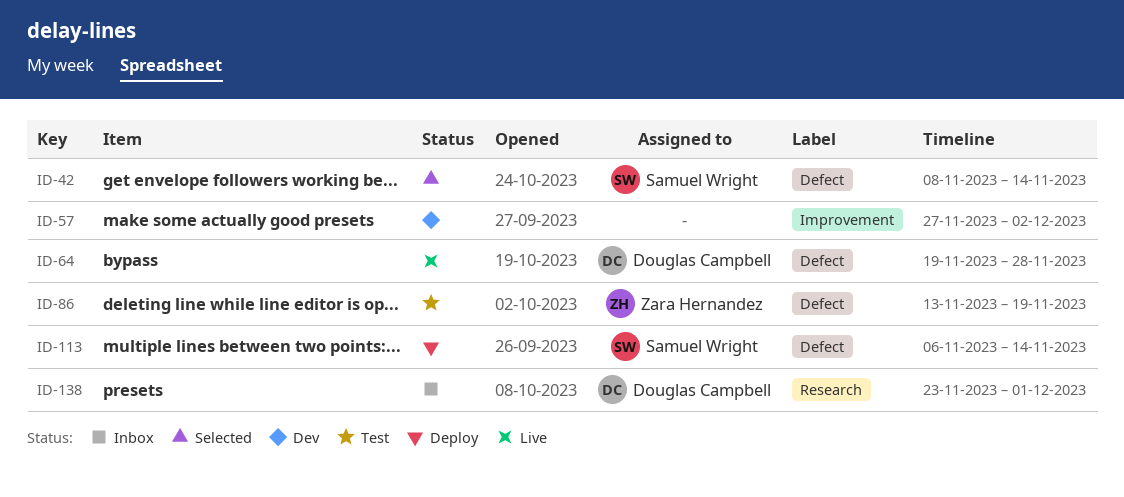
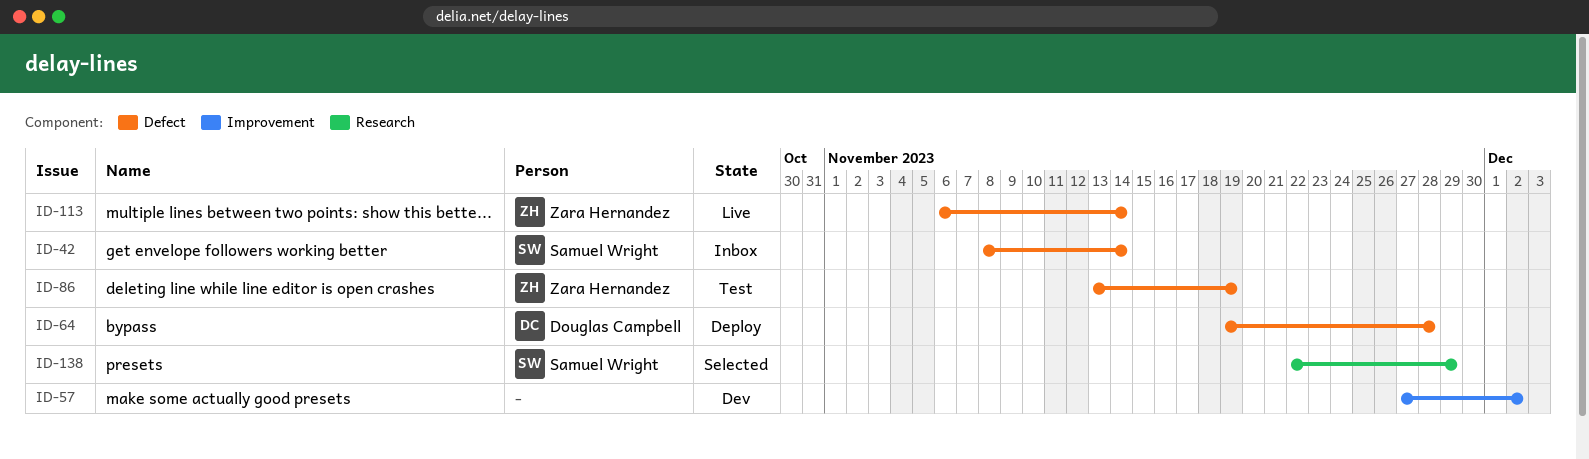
ID-42, status: Selected -> Inbox
ID-64, status: Live -> Deploy
ID-113, status: Deploy -> Live
ID-113, owner: Samuel Wright -> Zara Hernandez
ID-138, status: Inbox -> Selected
ID-138, owner: Douglas Campbell -> Samuel Wright
ID-138, start: Nov 23 -> Nov 22
ID-138, due: Dec 1 -> Nov 29

